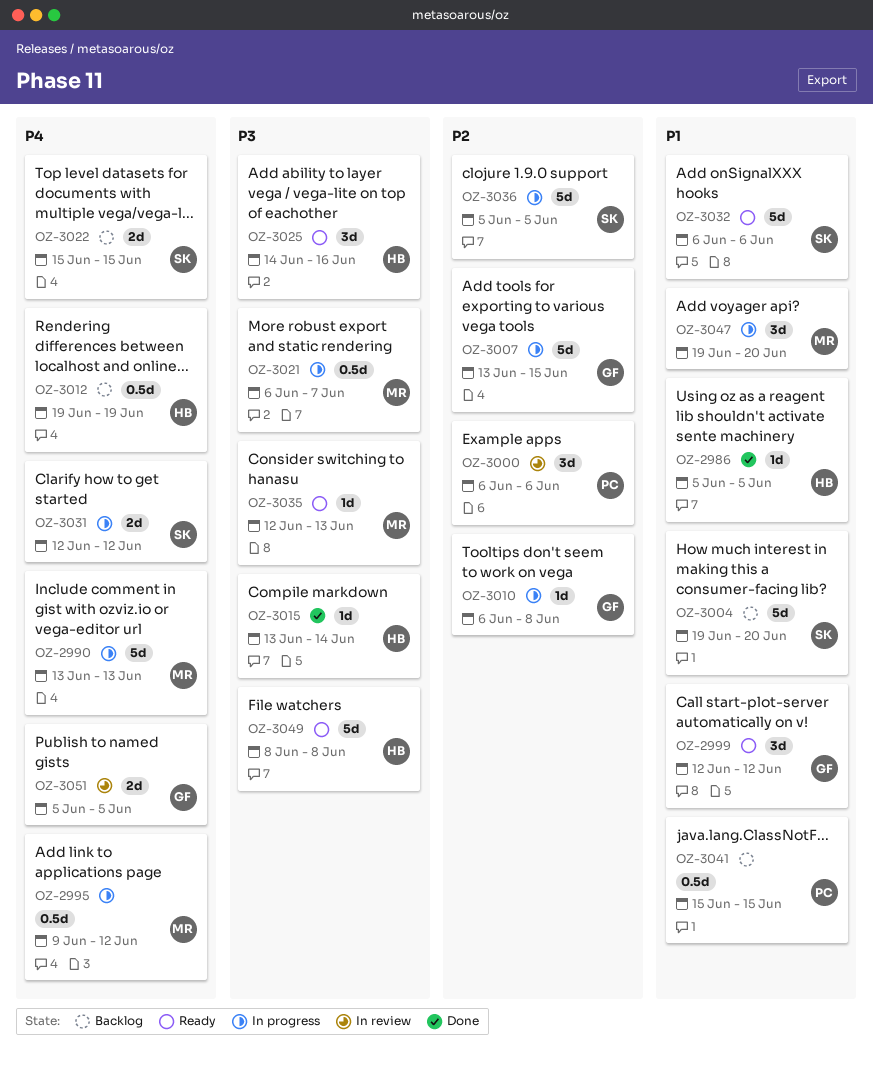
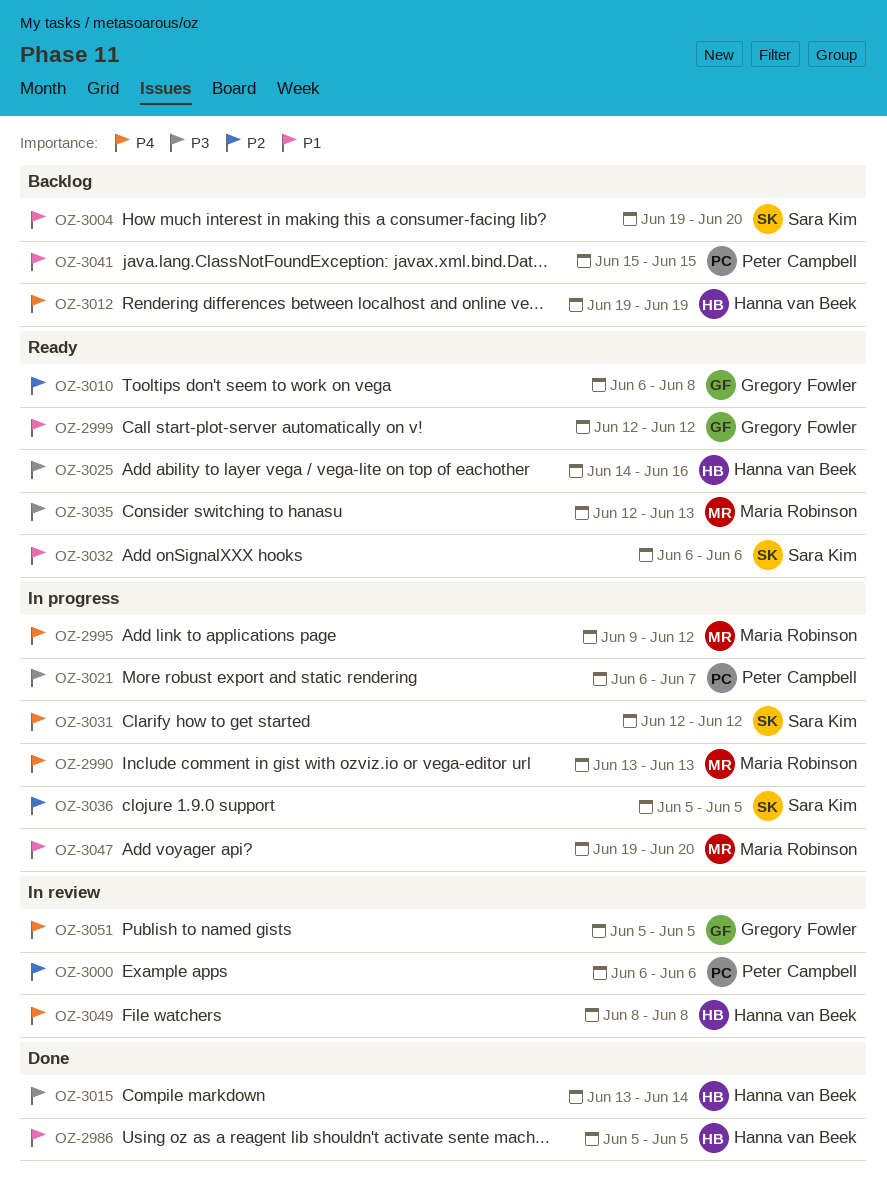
OZ-3007: present -> none
OZ-3010, status: In progress -> Ready
OZ-3021, owner: Maria Robinson -> Peter Campbell
OZ-3022: present -> none
OZ-3049, status: Ready -> In review
OZ-3049, priority: P3 -> P4

